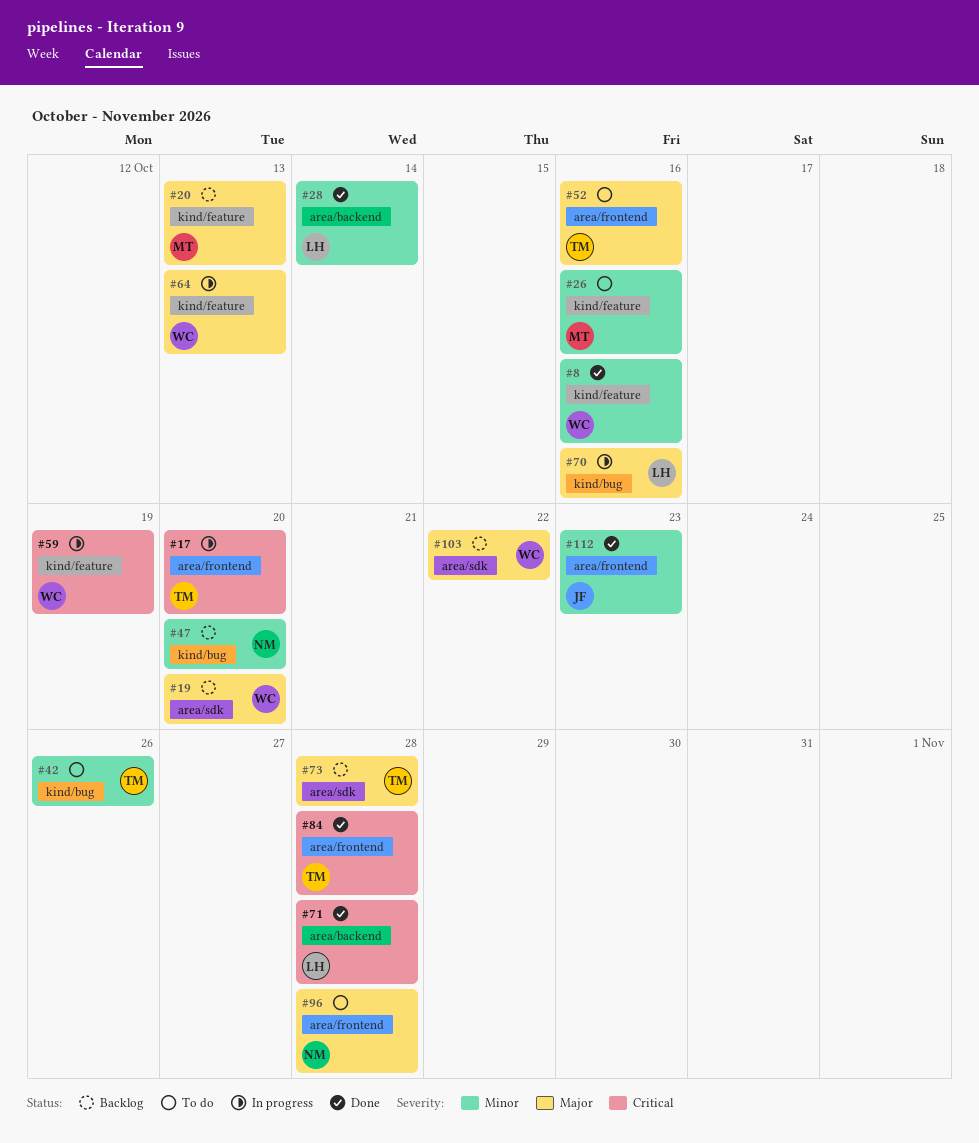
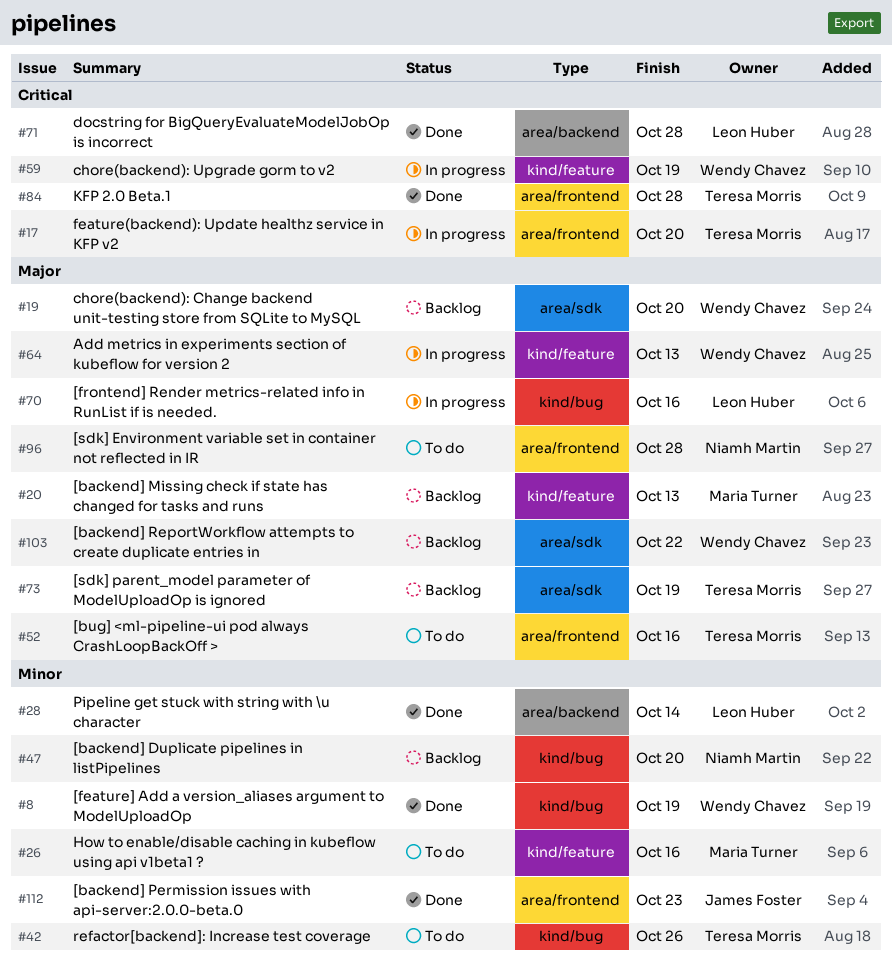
#8, label: kind/feature -> kind/bug
#8, due: Oct 16 -> Oct 19
#73, due: Oct 28 -> Oct 19

